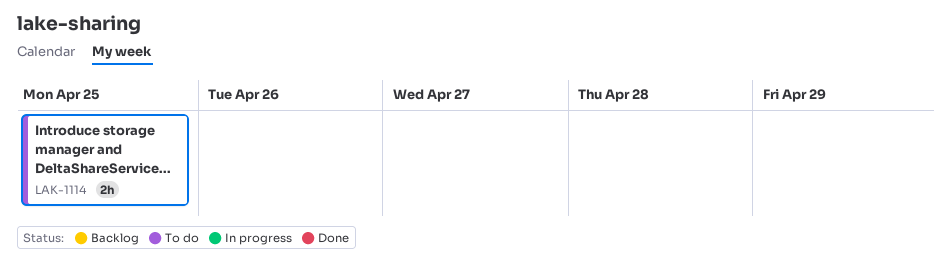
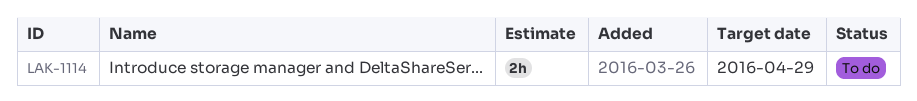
LAK-1114, due: Apr 25 -> Apr 29

